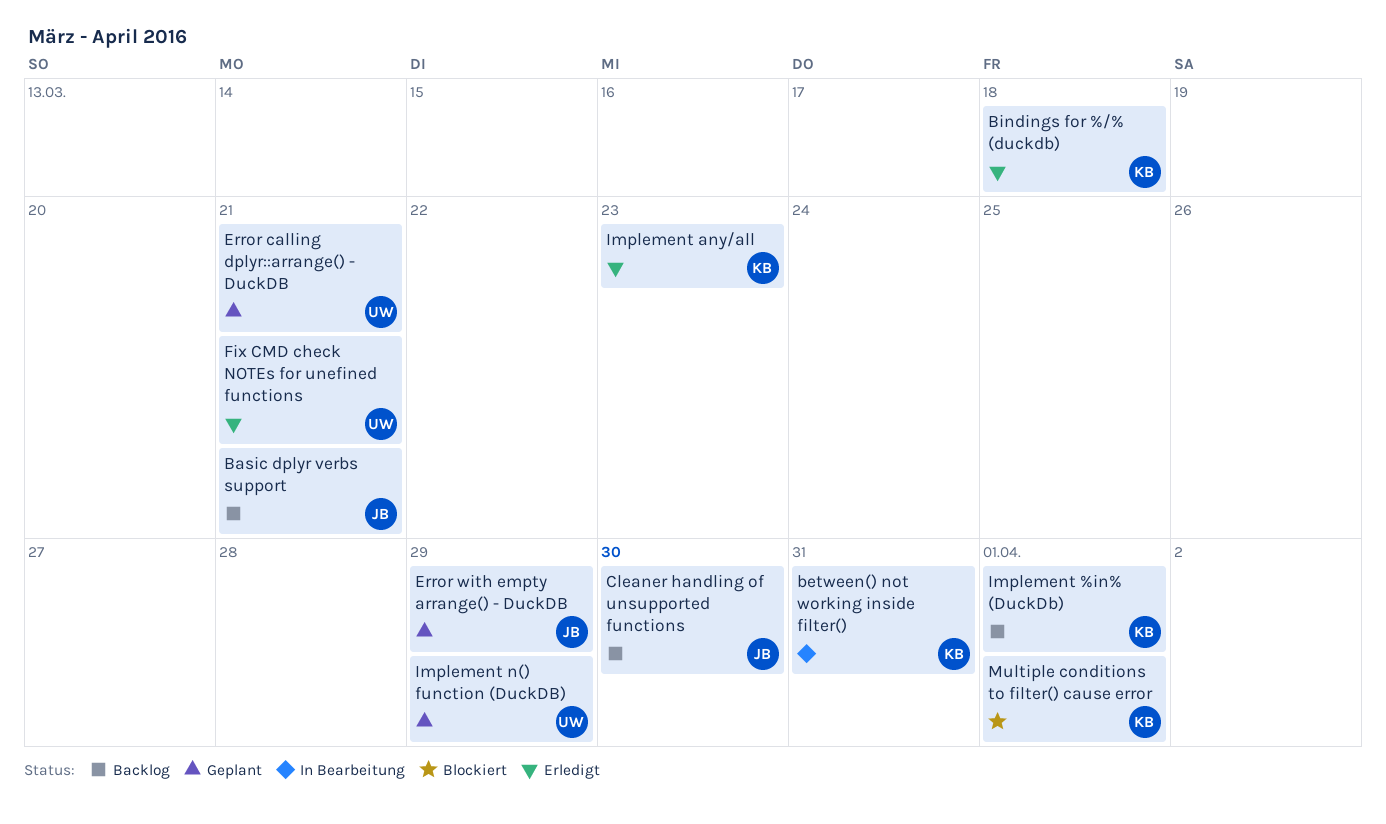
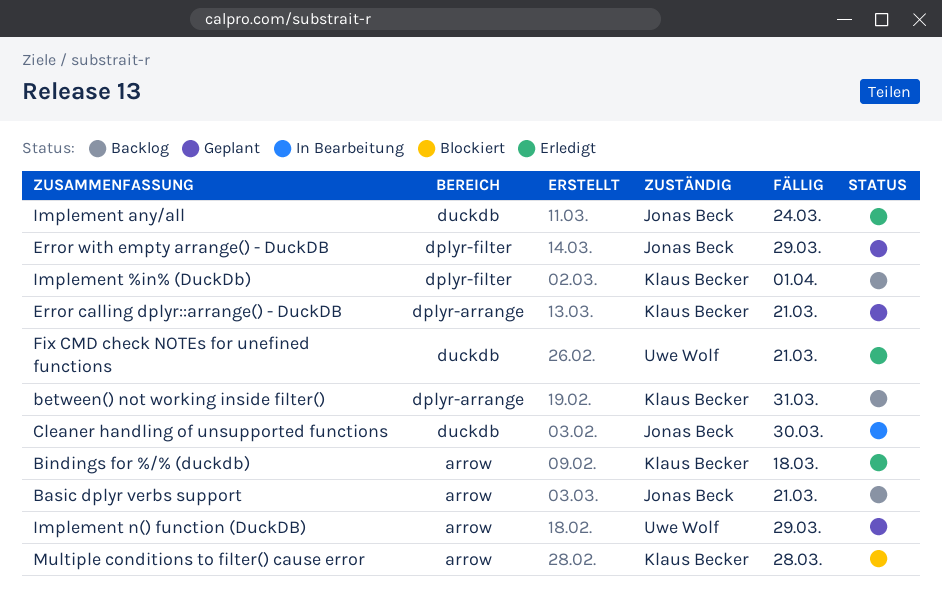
between() not working inside filter(), status: In Bearbeitung -> Backlog
Cleaner handling of unsupported functions, status: Backlog -> In Bearbeitung
Error calling dplyr::arrange() - DuckDB, owner: Uwe Wolf -> Klaus Becker
Implement any/all, owner: Klaus Becker -> Jonas Beck
Implement any/all, due: Mar 23 -> Mar 24
Multiple conditions to filter() cause error, due: Apr 1 -> Mar 28

